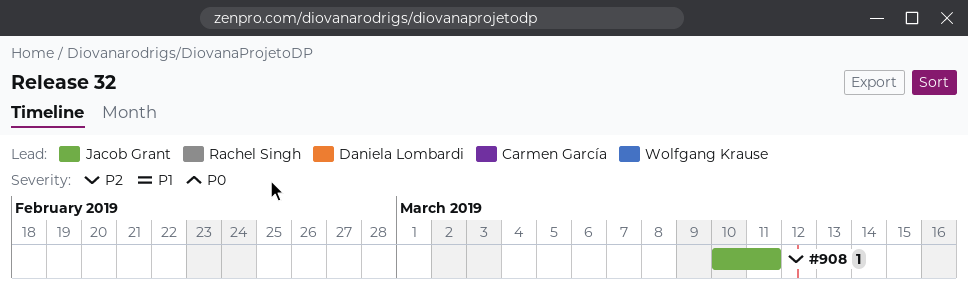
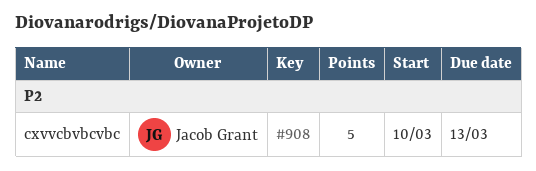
#908, estimate: 1 -> 5
#908, due: Mar 11 -> Mar 13

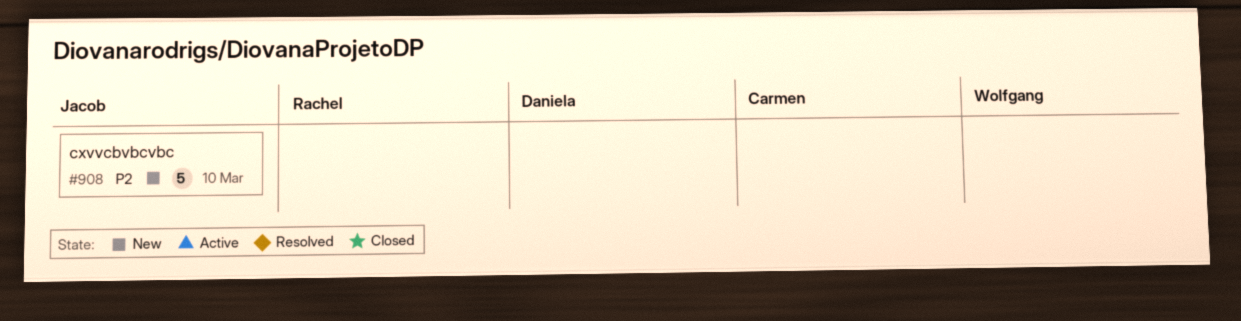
#908, due: Mar 13 -> Mar 10

